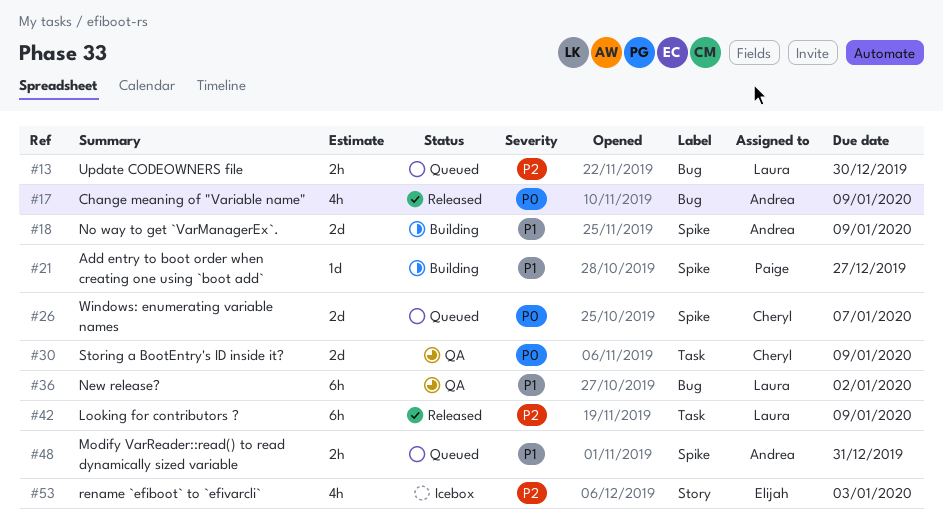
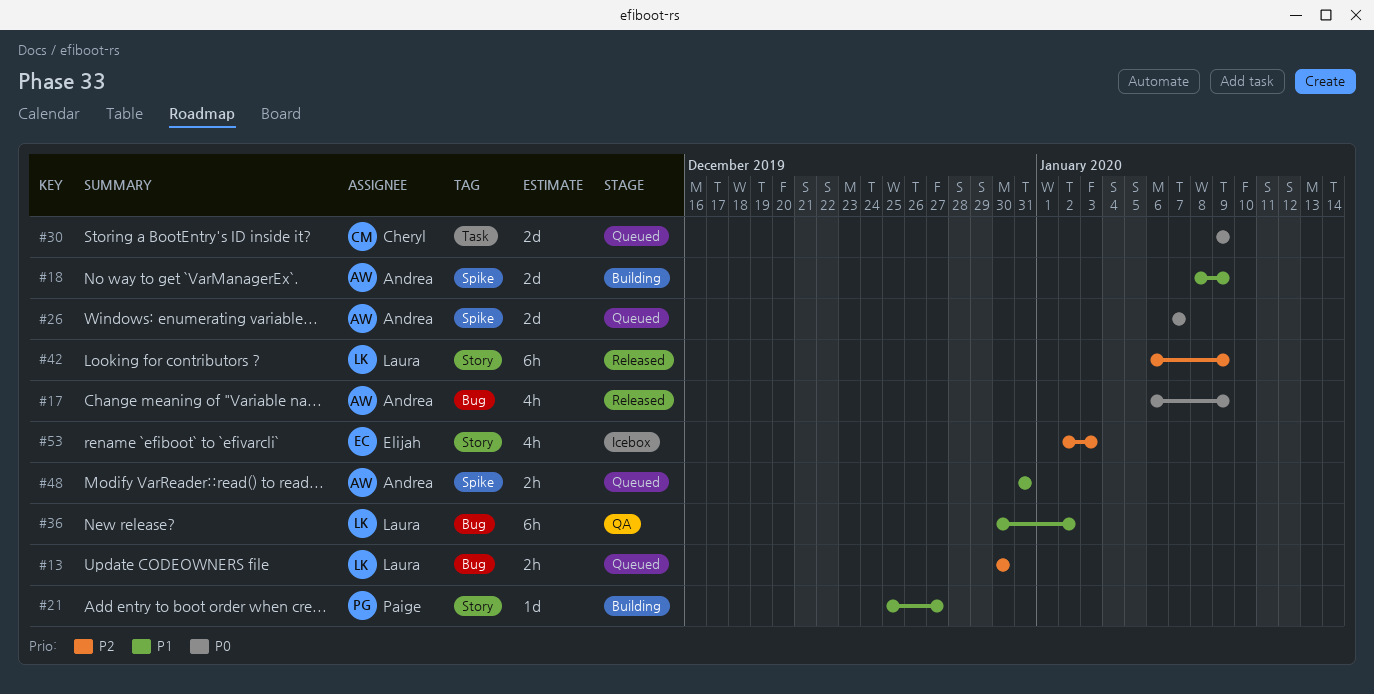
#21, label: Spike -> Story
#26, owner: Cheryl -> Andrea
#30, status: QA -> Queued
#42, label: Task -> Story

